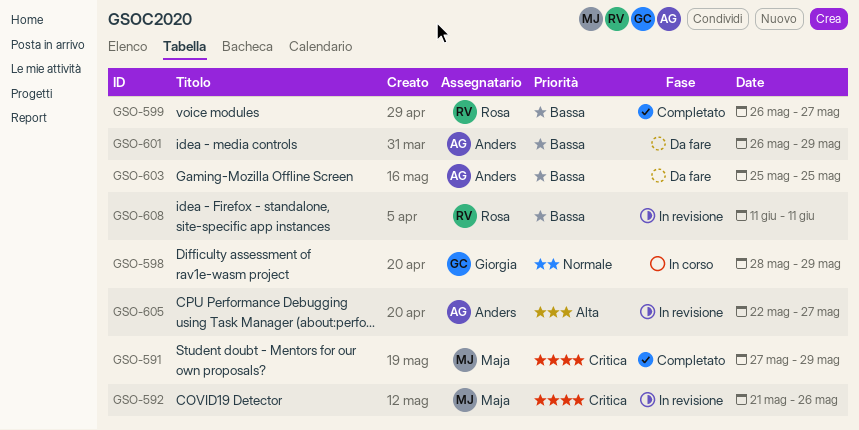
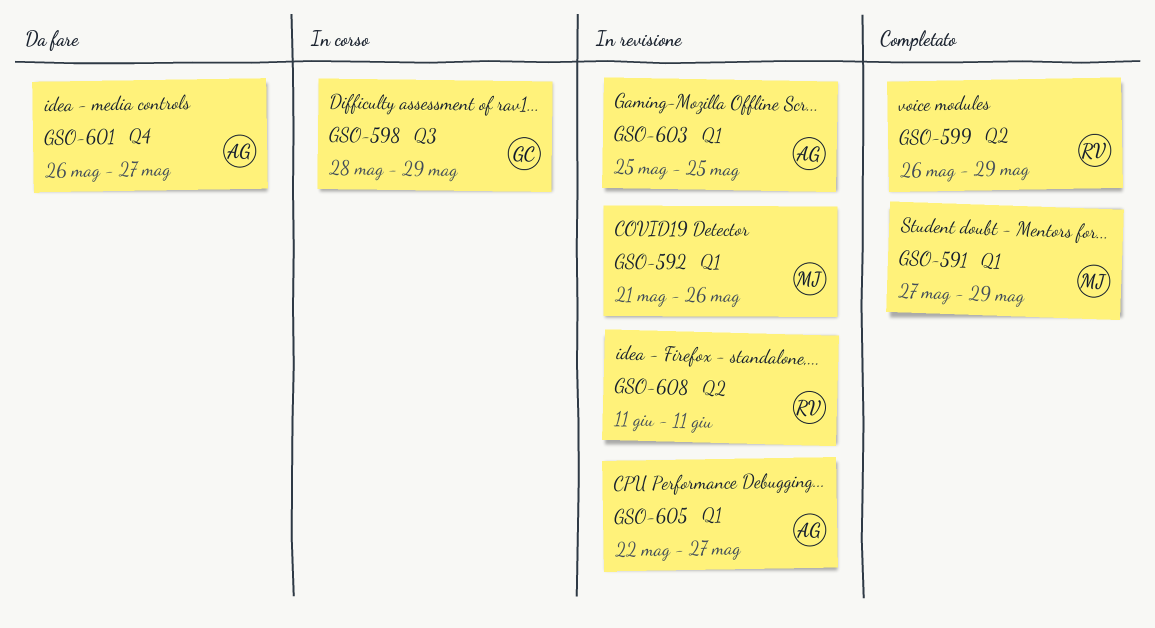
GSO-599, due: May 27 -> May 29
GSO-601, due: May 29 -> May 27
GSO-603, status: Da fare -> In revisione

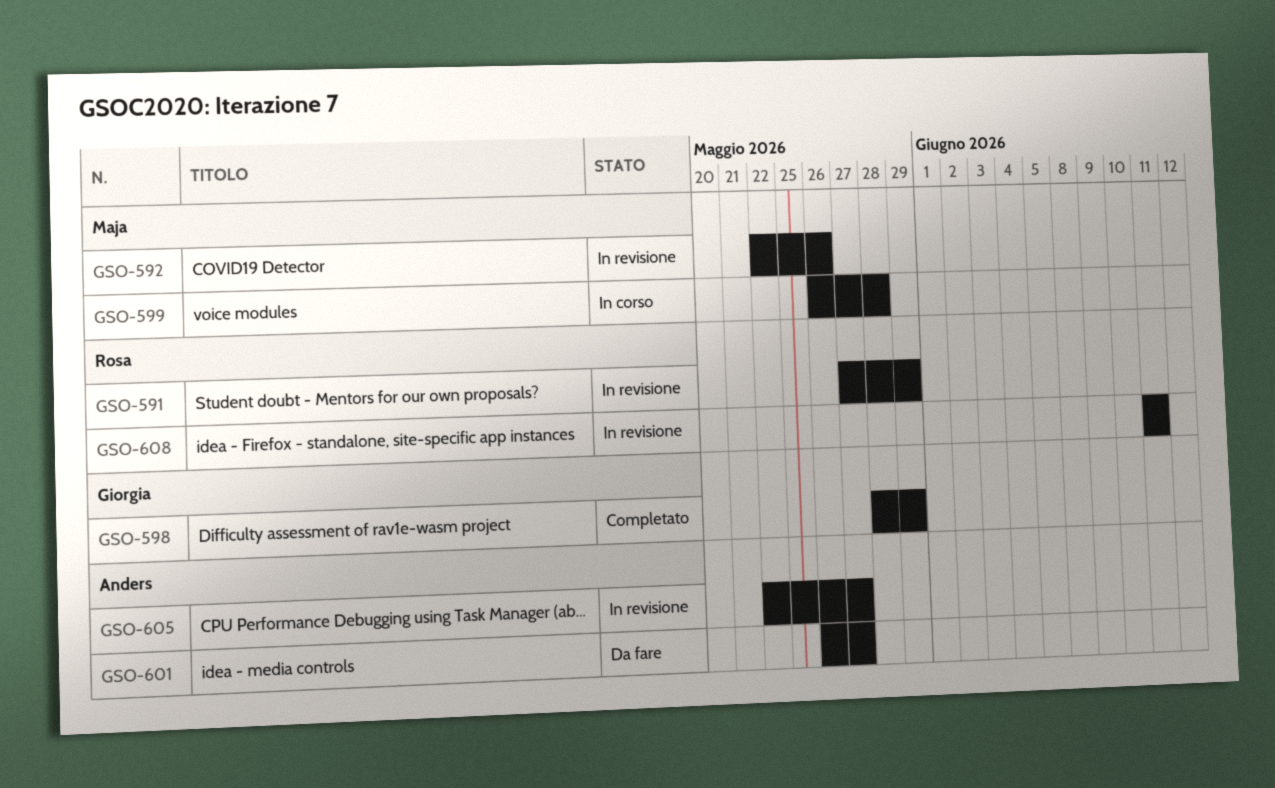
GSO-591, status: Completato -> In revisione
GSO-591, owner: Maja -> Rosa
GSO-592, start: May 21 -> May 22
GSO-598, status: In corso -> Completato
GSO-599, status: Completato -> In corso
GSO-599, owner: Rosa -> Maja
GSO-599, due: May 29 -> May 28
GSO-603: present -> none

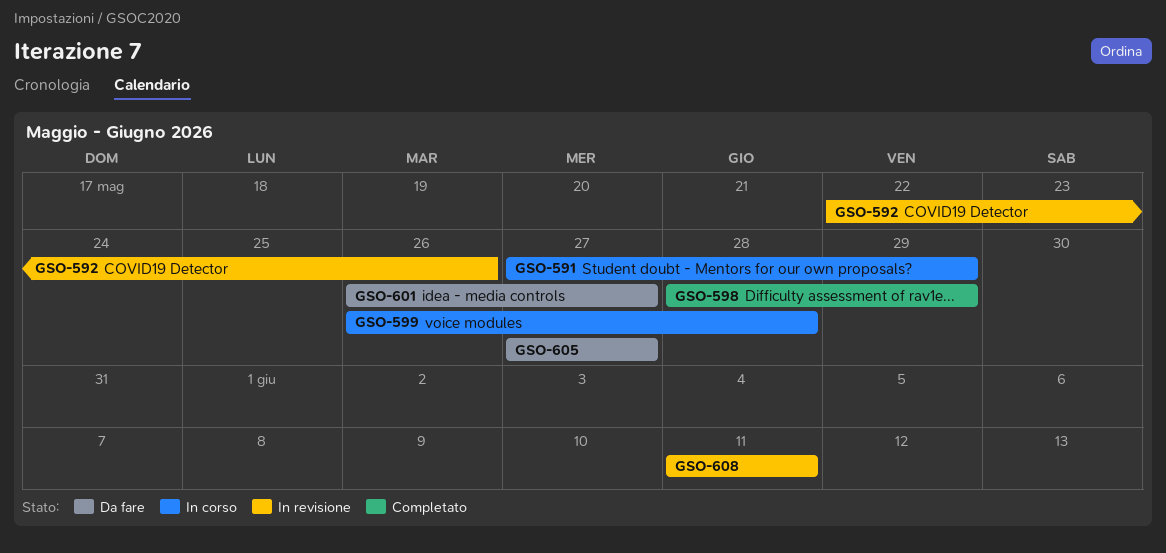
GSO-591, status: In revisione -> In corso
GSO-605, status: In revisione -> Da fare
GSO-605, start: May 22 -> May 27

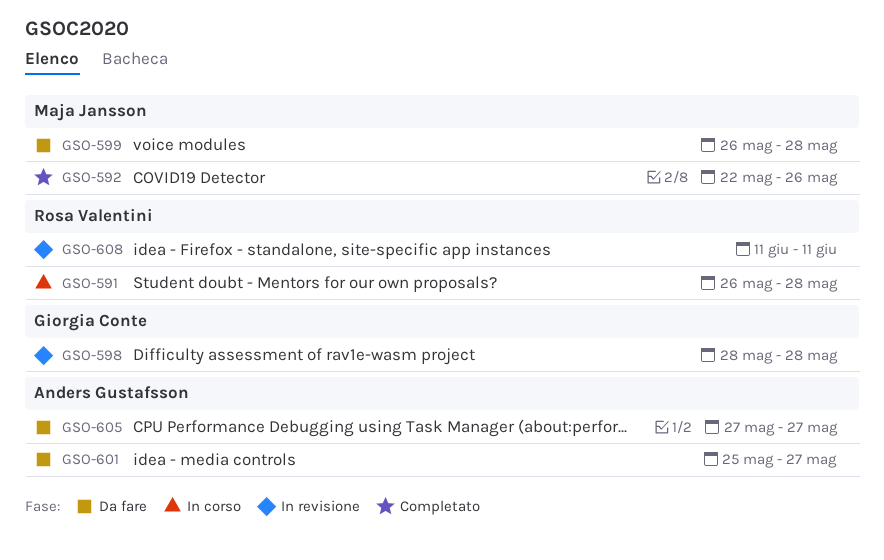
GSO-591, start: May 27 -> May 26
GSO-591, due: May 29 -> May 28
GSO-592, status: In revisione -> Completato
GSO-598, status: Completato -> In revisione
GSO-598, due: May 29 -> May 28
GSO-599, status: In corso -> Da fare
GSO-601, start: May 26 -> May 25

